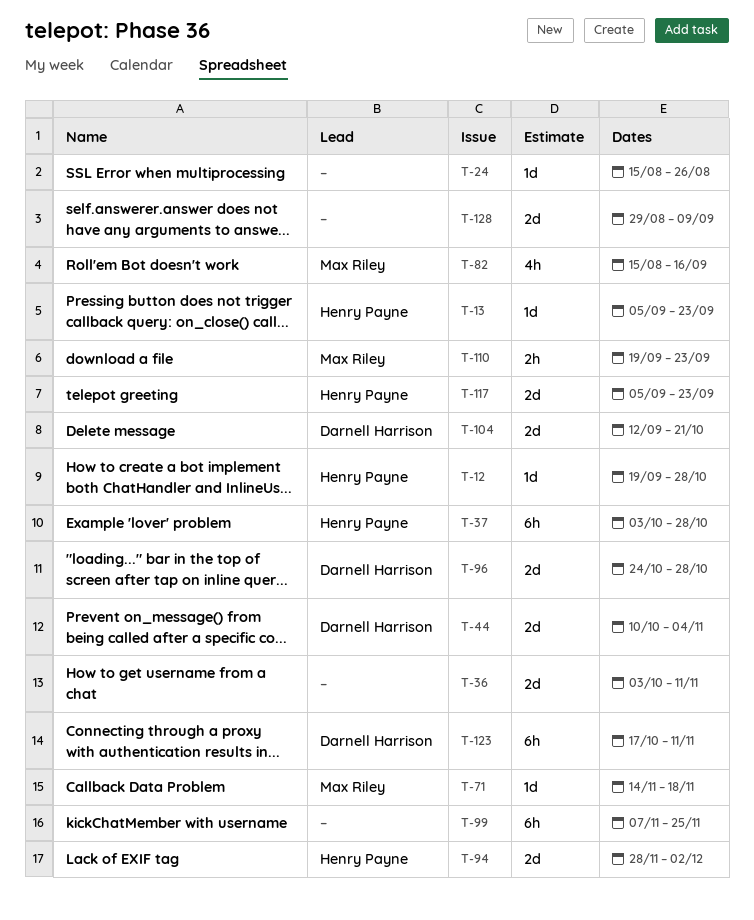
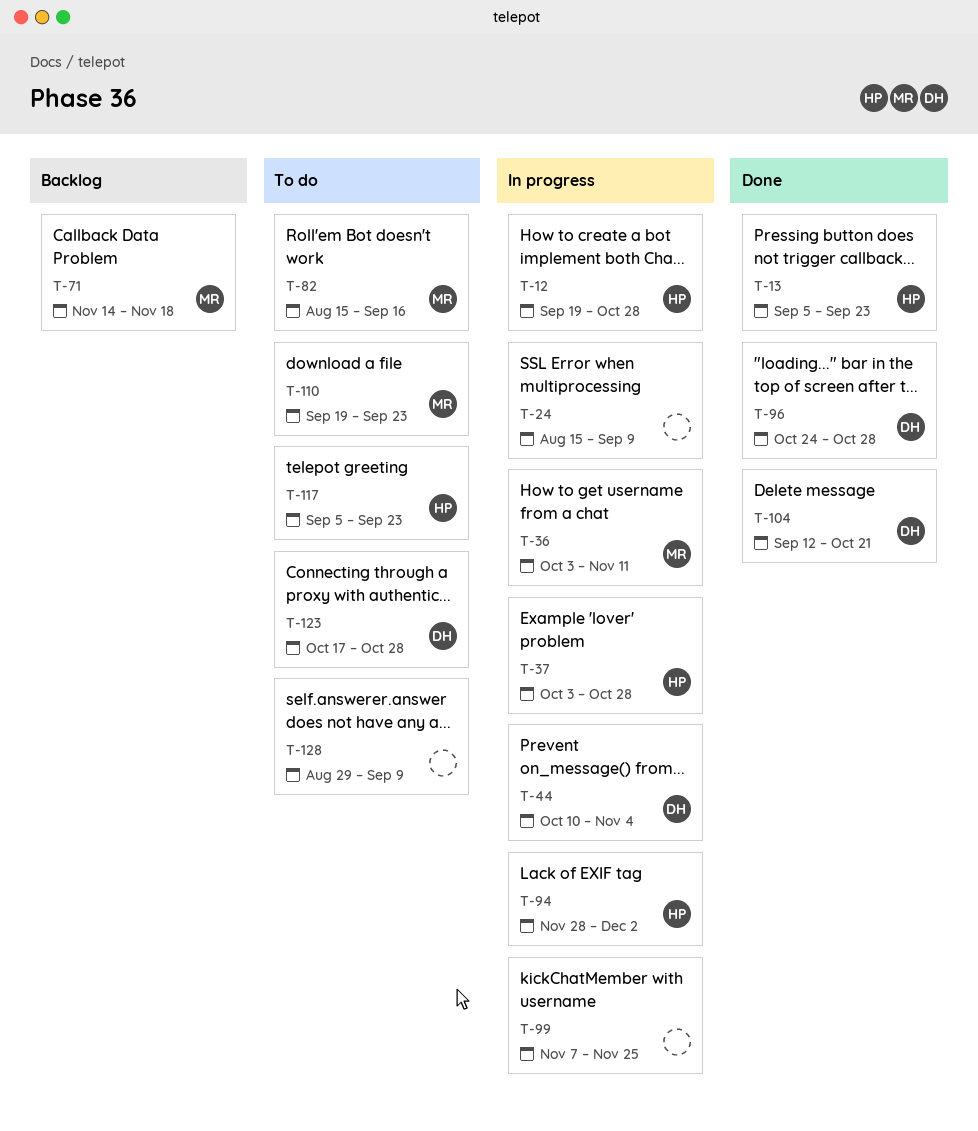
T-24, due: Aug 26 -> Sep 9
T-36, owner: none -> Max Riley
T-123, due: Nov 11 -> Oct 28

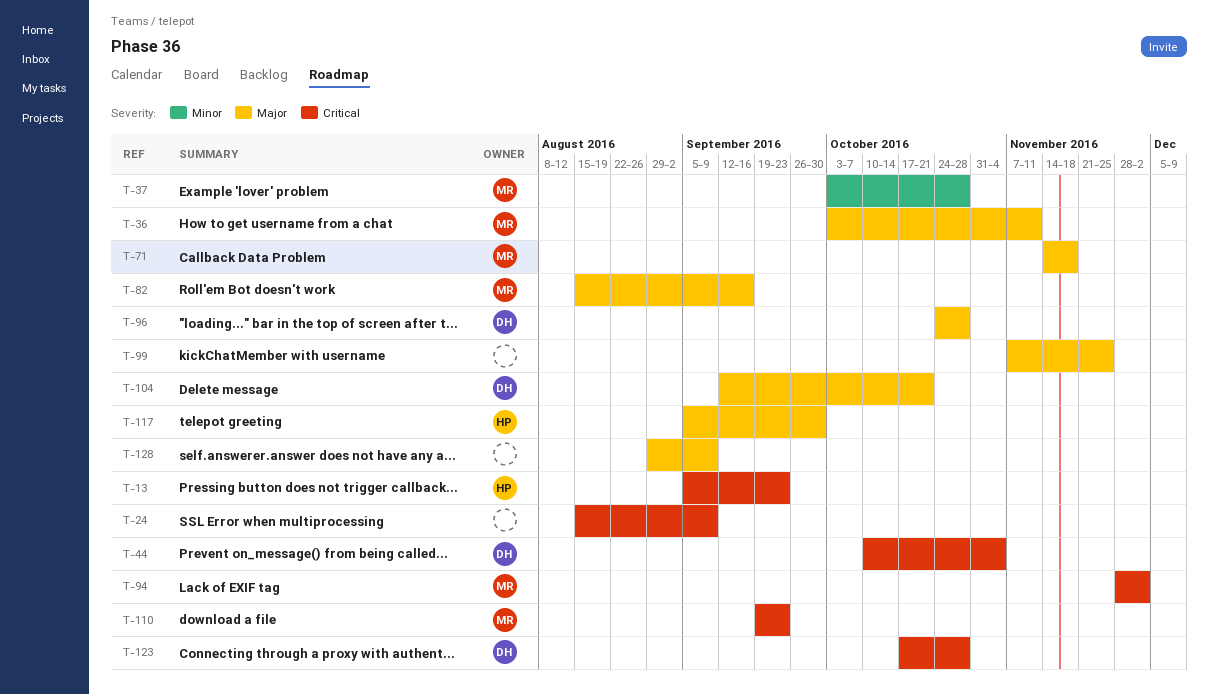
T-12: present -> none
T-37, owner: HP -> MR
T-94, owner: HP -> MR
T-117, due: Sep 23 -> Sep 30

